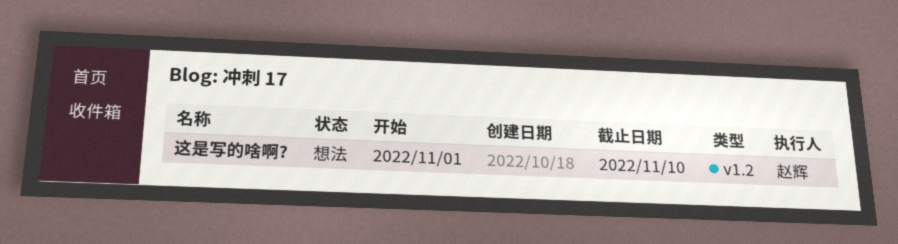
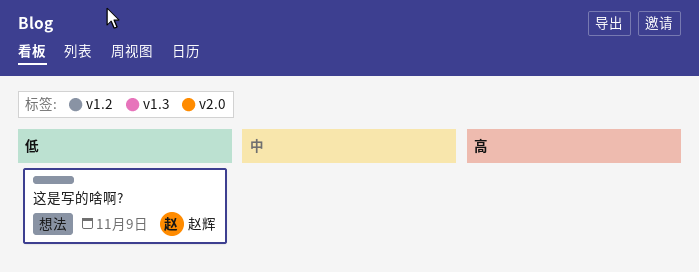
这是写的啥啊?, due: Nov 10 -> Nov 9

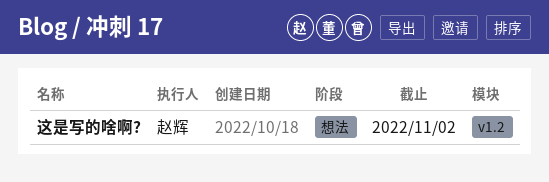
这是写的啥啊?, due: Nov 9 -> Nov 2

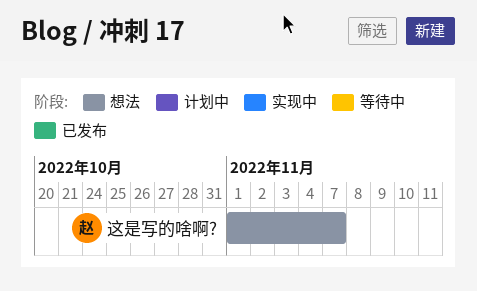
这是写的啥啊?, due: Nov 2 -> Nov 7

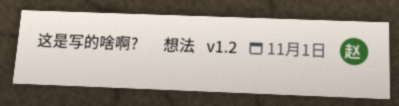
这是写的啥啊?, due: Nov 7 -> Nov 1

